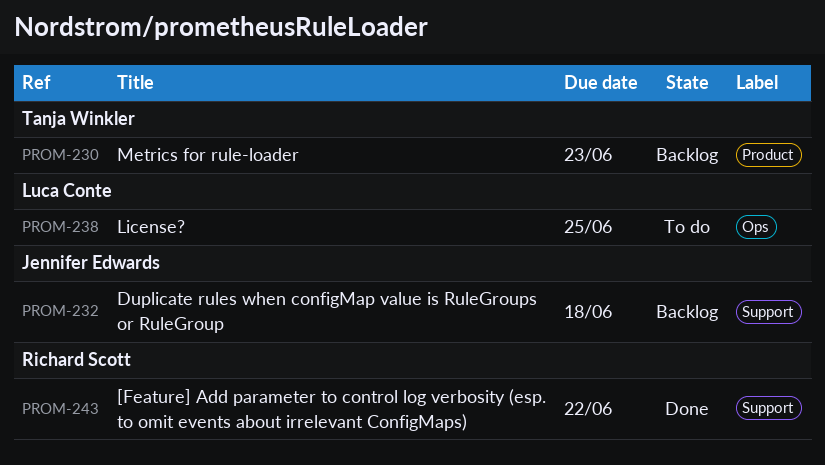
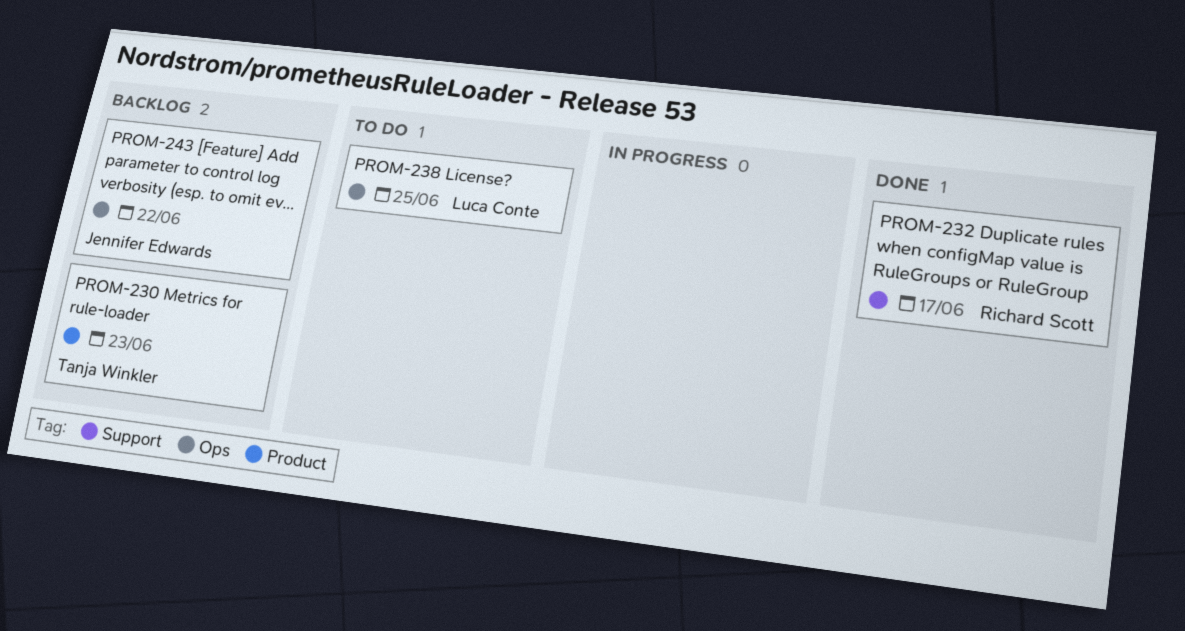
PROM-232, status: Backlog -> Done
PROM-232, owner: Jennifer Edwards -> Richard Scott
PROM-232, due: Jun 18 -> Jun 17
PROM-243, status: Done -> Backlog
PROM-243, owner: Richard Scott -> Jennifer Edwards
PROM-243, label: Support -> Ops

